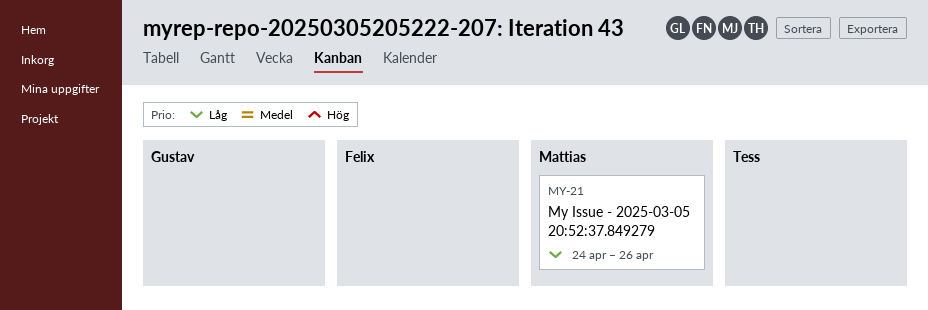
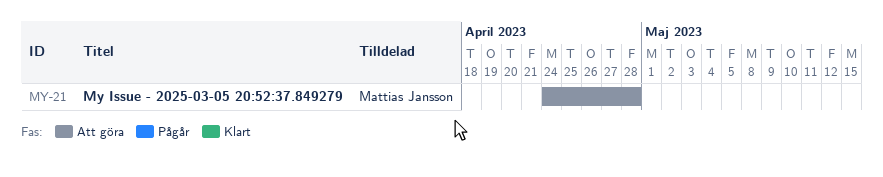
MY-21, due: Apr 26 -> Apr 28

